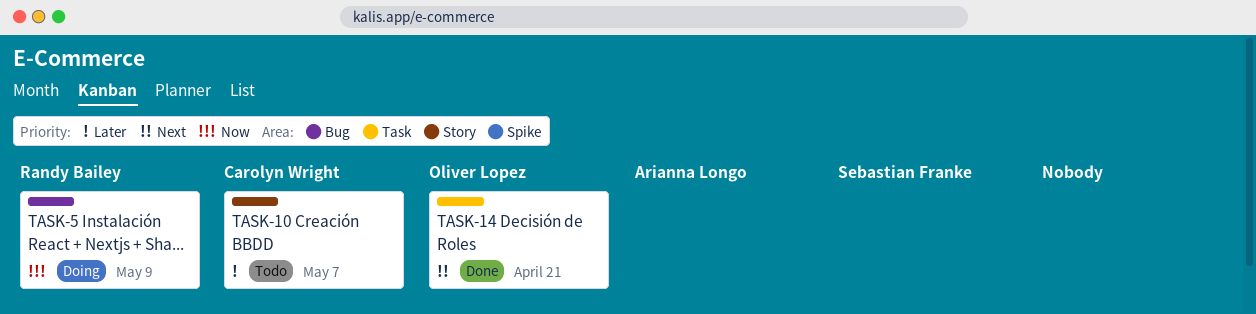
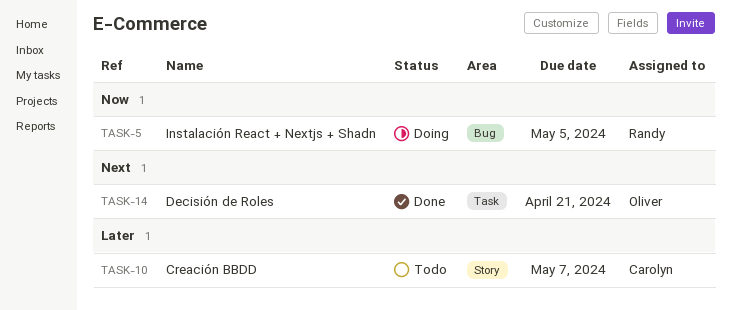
TASK-5, due: May 9 -> May 5

